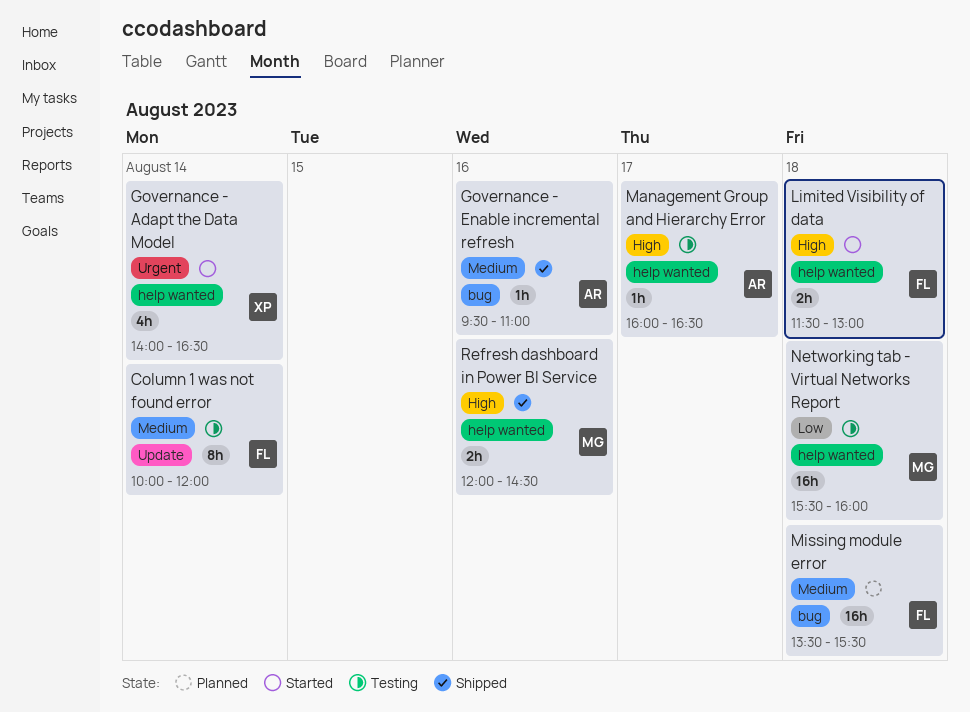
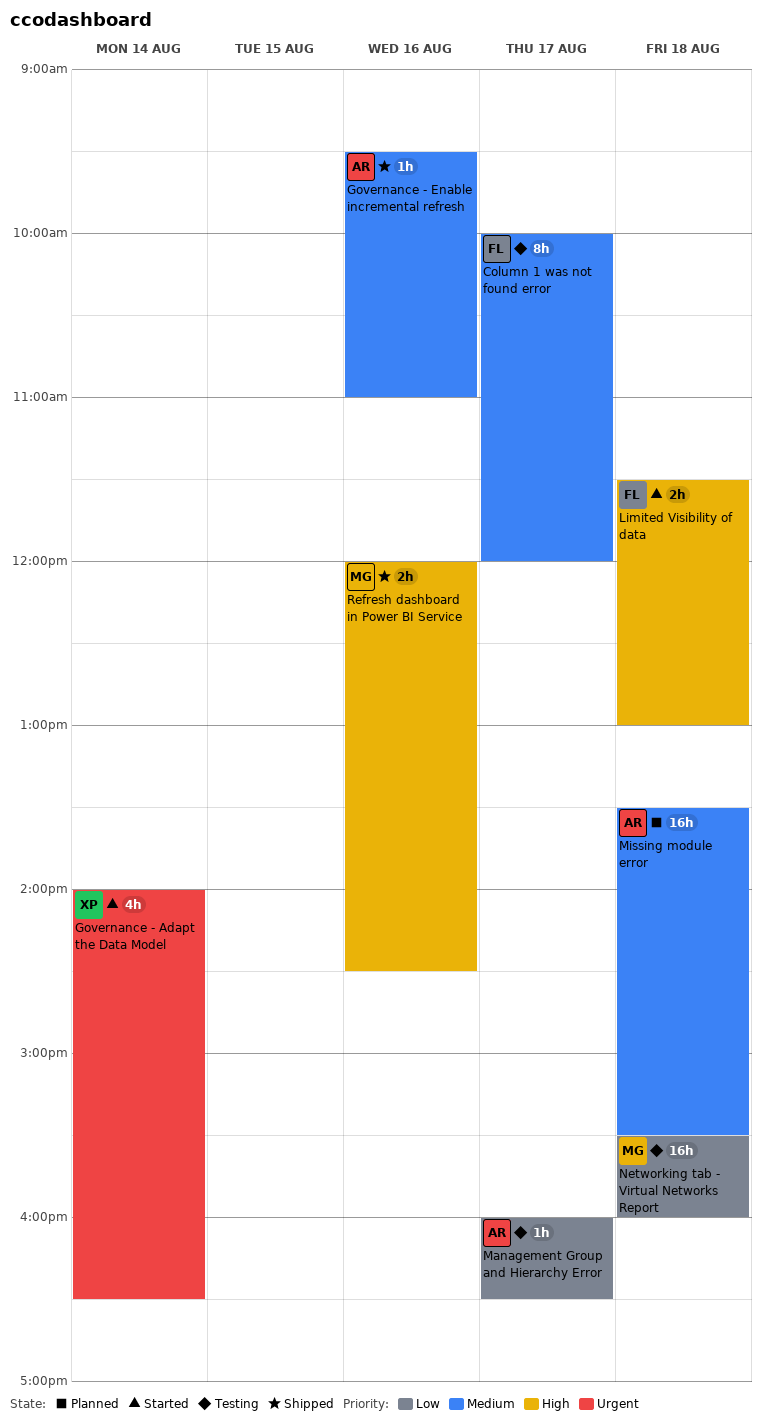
Column 1 was not found error, day: Aug 14 -> Aug 17
Management Group and Hierarchy Error, priority: High -> Low
Missing module error, owner: FL -> AR

